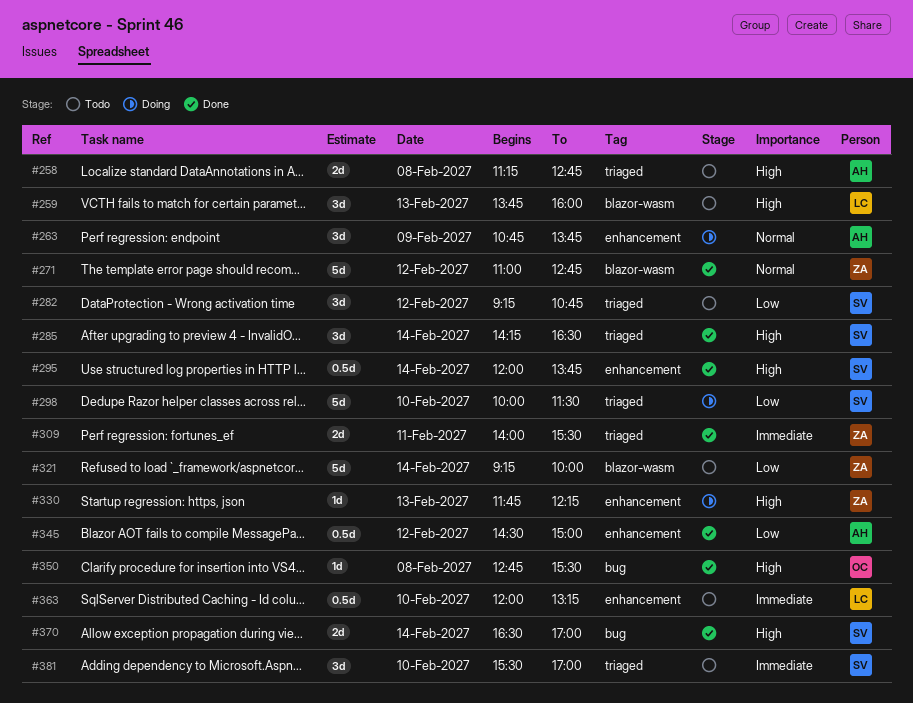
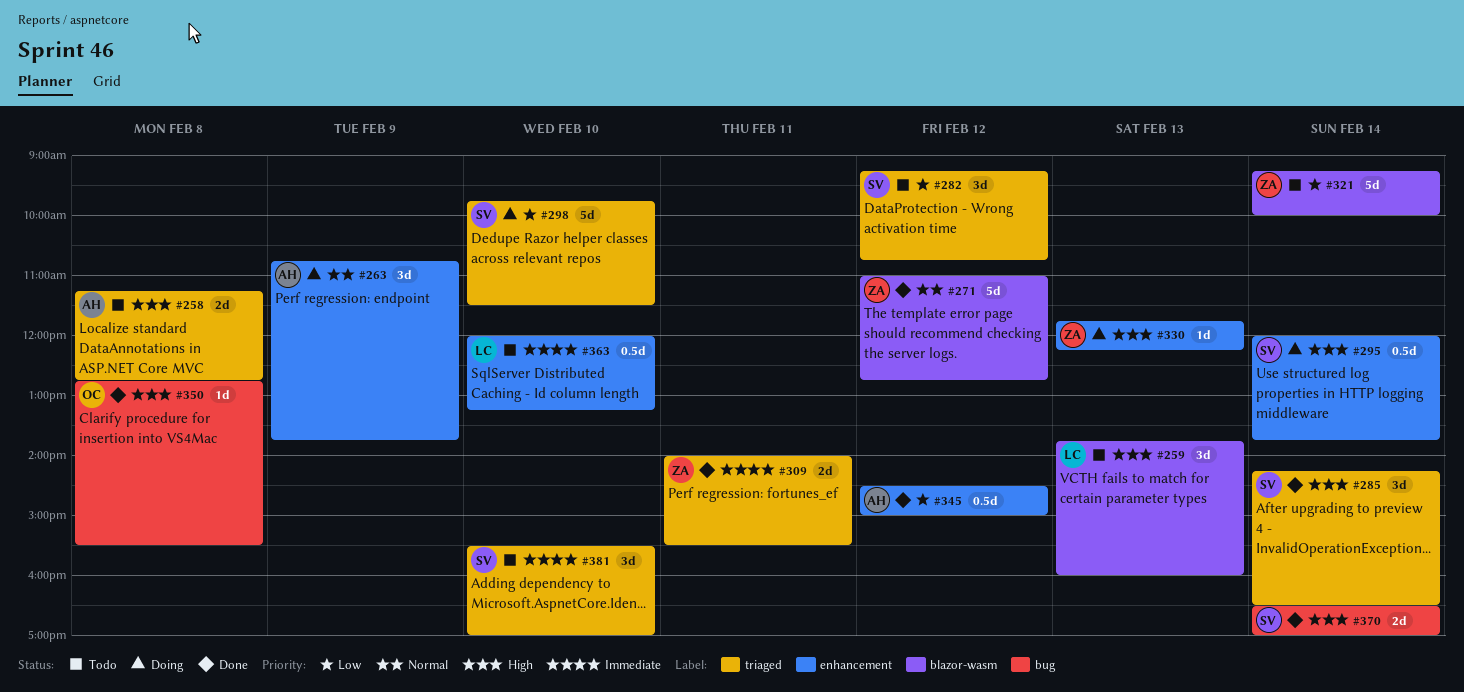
#295, status: Done -> Doing
#298, begins: 10:00 -> 09:45

